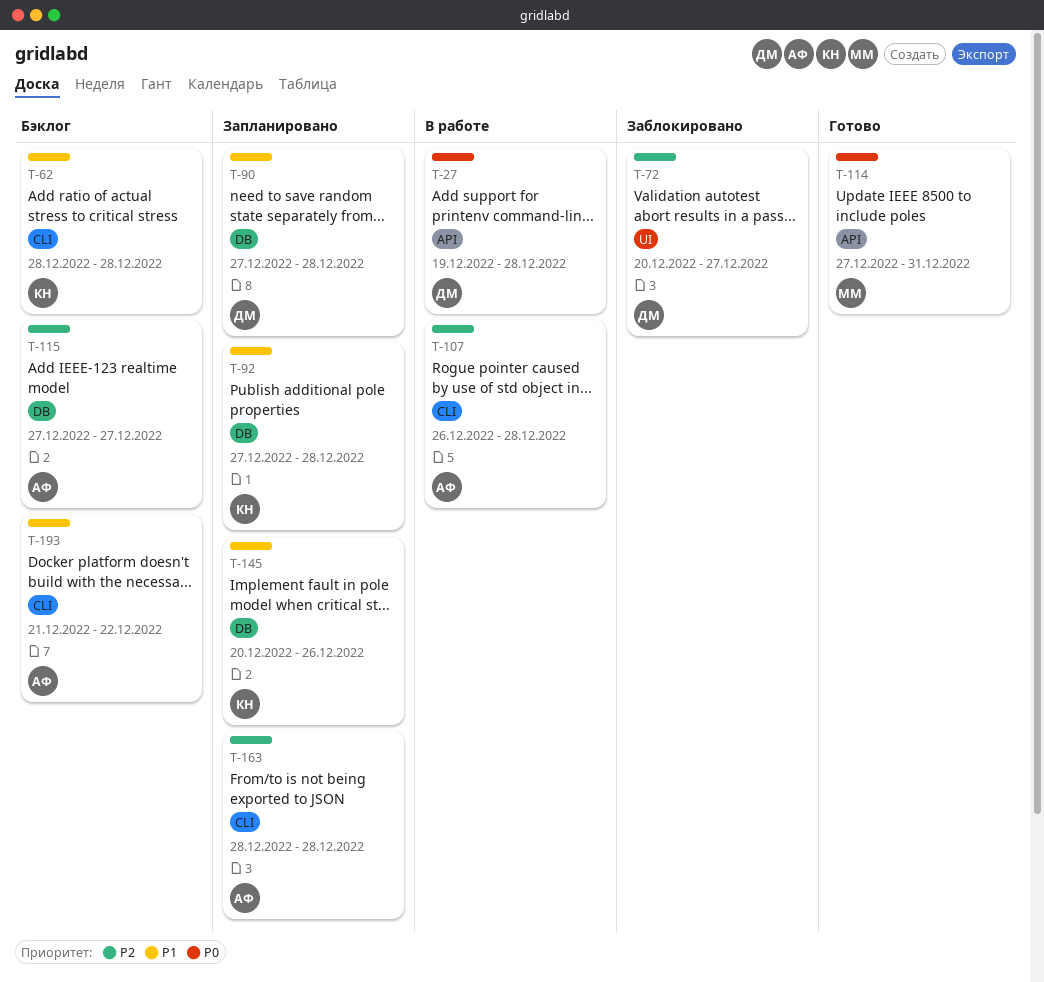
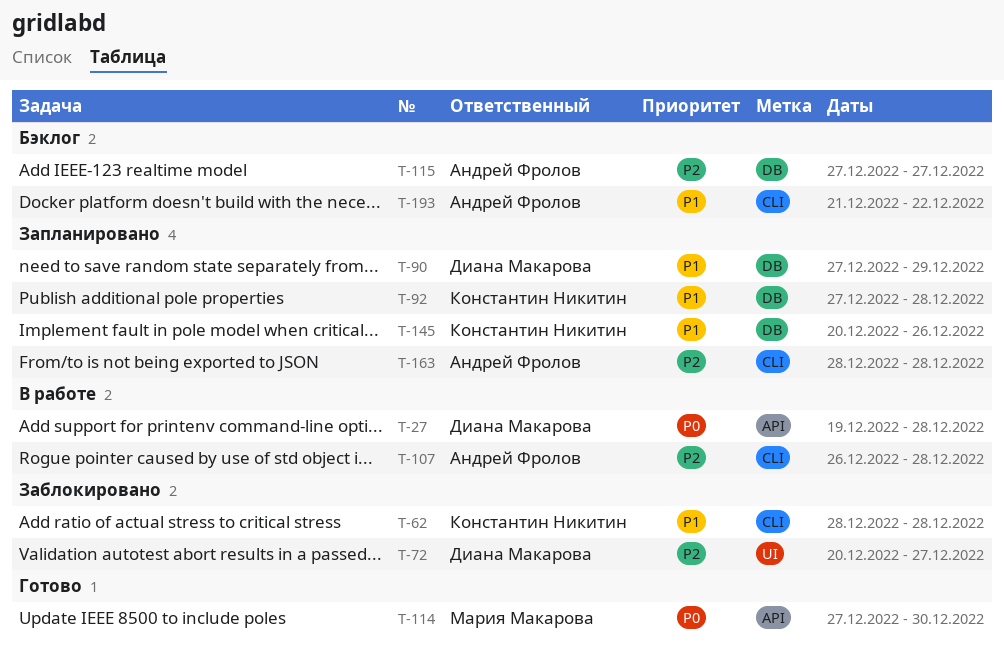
T-62, status: Бэклог -> Заблокировано
T-90, due: Dec 28 -> Dec 29
T-114, due: Dec 31 -> Dec 30

